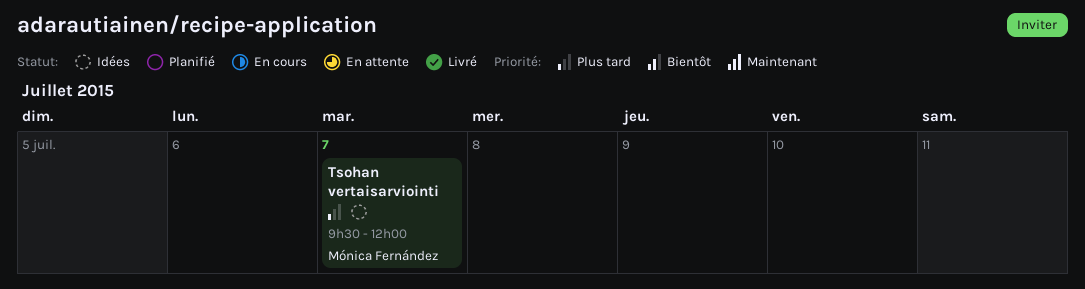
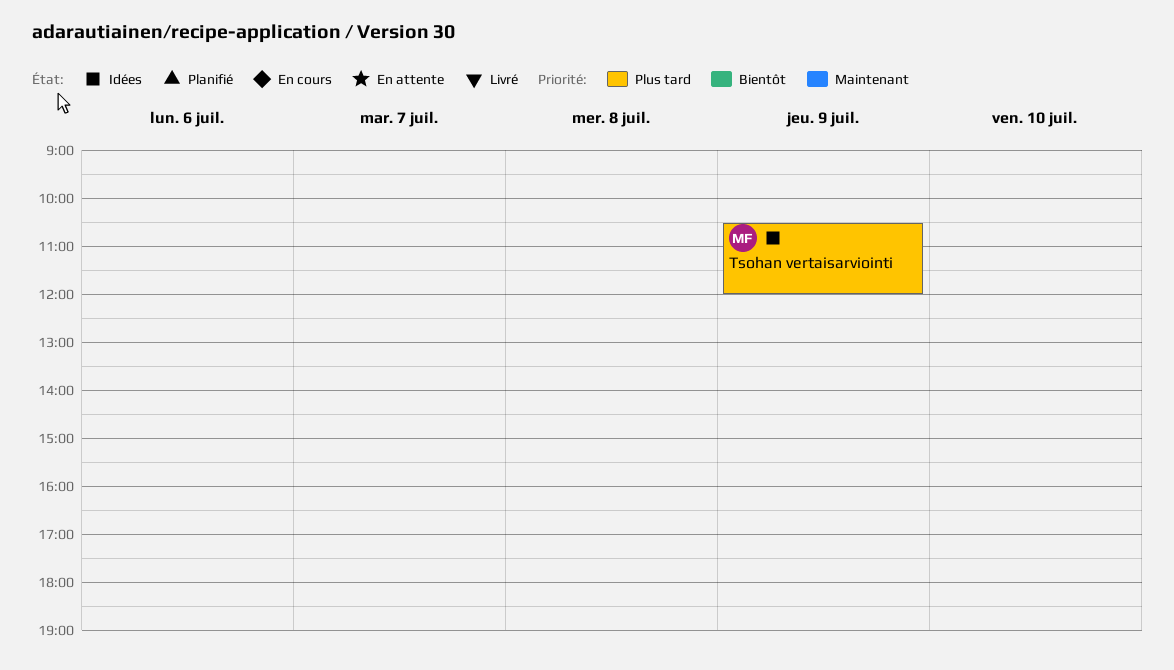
Tsohan vertaisarviointi, day: Jul 7 -> Jul 9
Tsohan vertaisarviointi, begins: 09:30 -> 10:30

